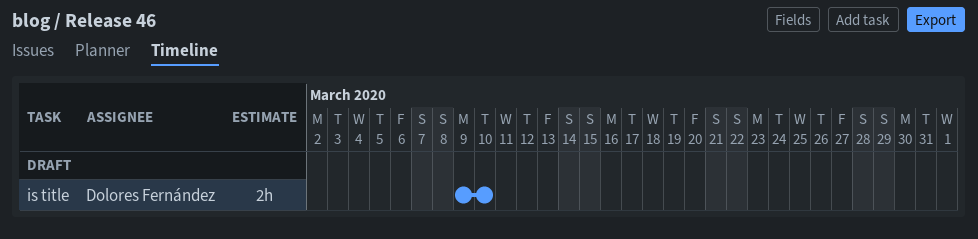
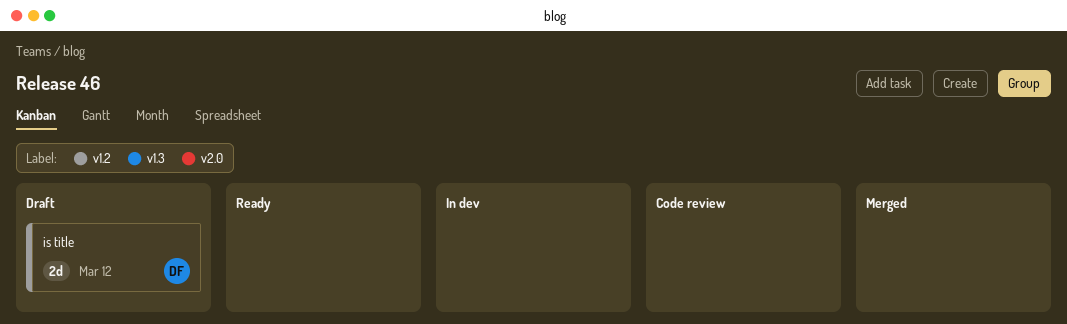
is title, estimate: 2h -> 2d
is title, due: Mar 10 -> Mar 12

